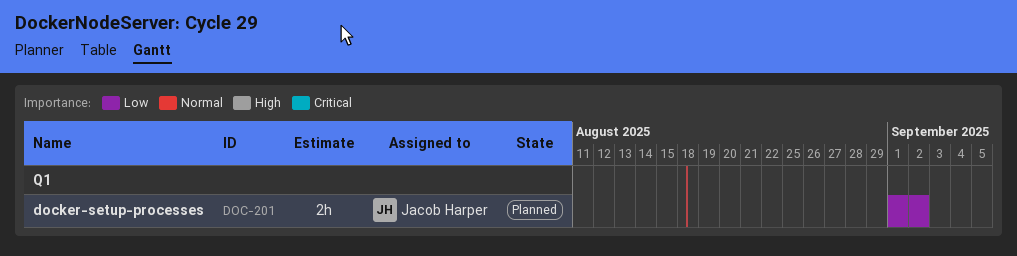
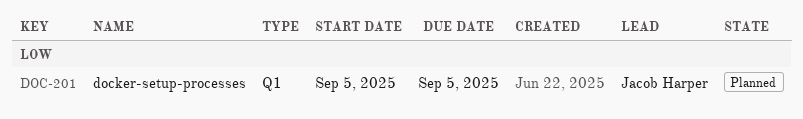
DOC-201, start: Sep 1 -> Sep 5
DOC-201, due: Sep 2 -> Sep 5

